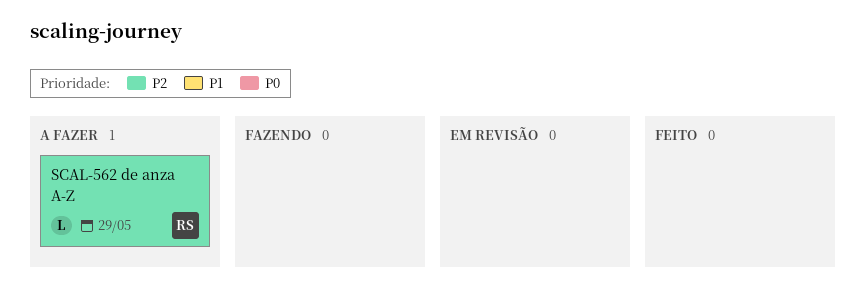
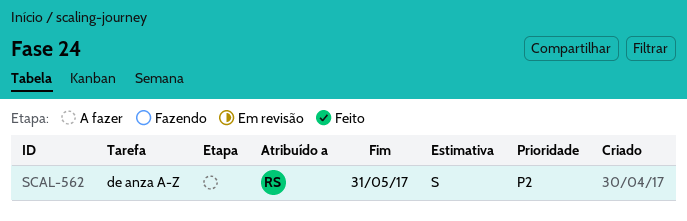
SCAL-562, estimate: L -> S
SCAL-562, due: May 29 -> May 31

